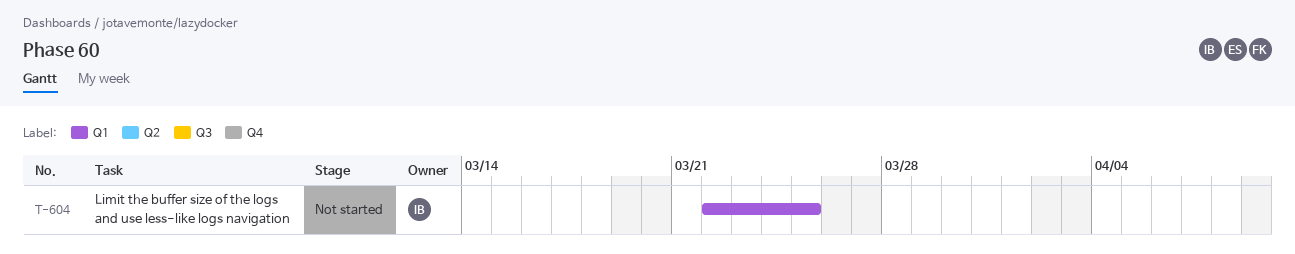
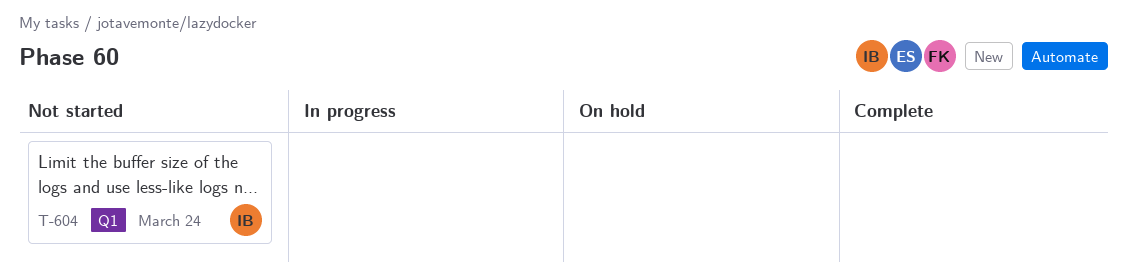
T-604, due: Mar 25 -> Mar 24

